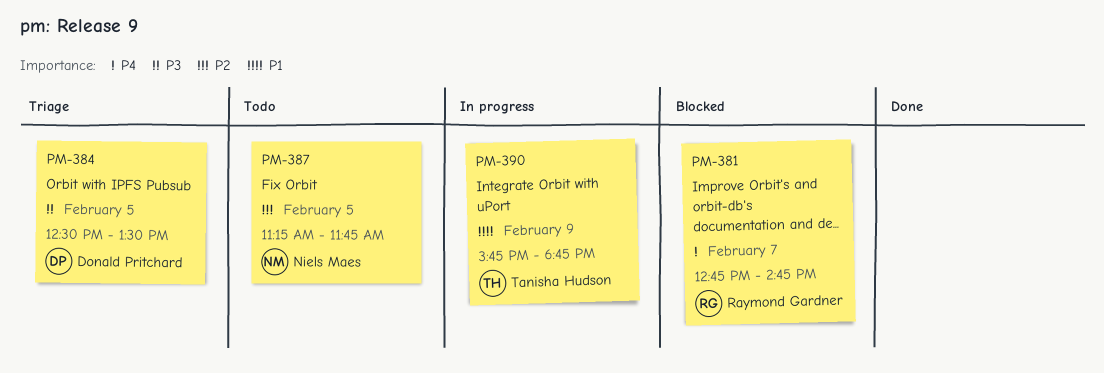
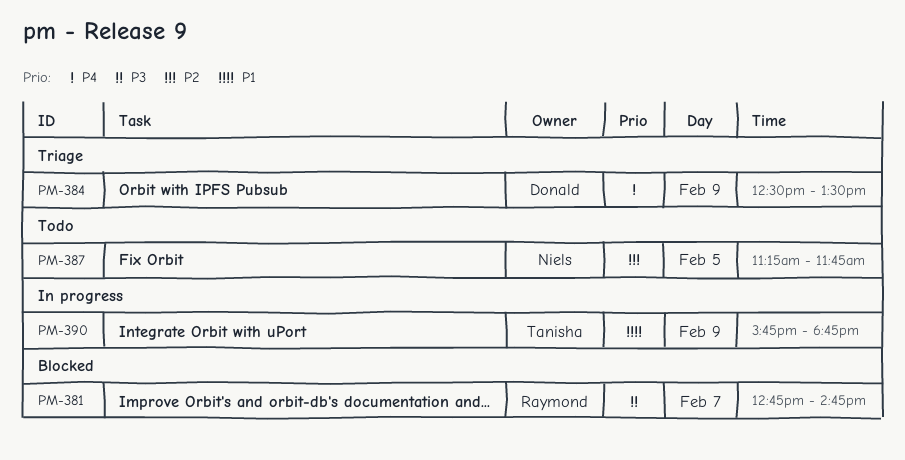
PM-381, priority: P4 -> P3
PM-384, priority: P3 -> P4
PM-384, day: Feb 5 -> Feb 9

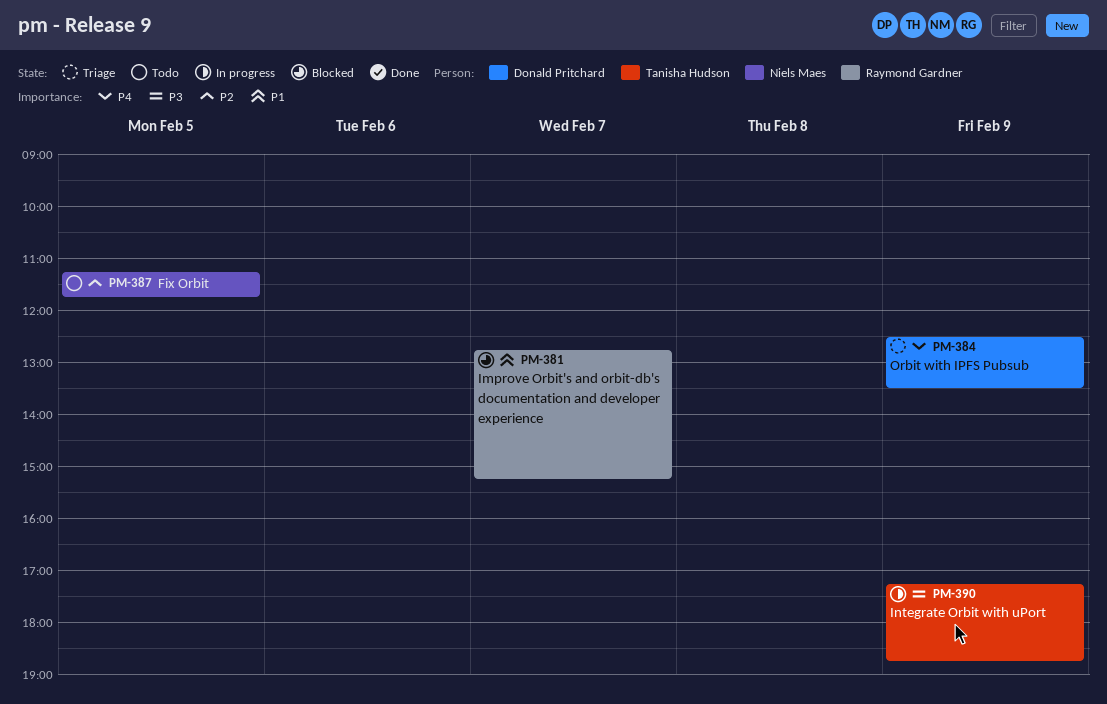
PM-381, priority: P3 -> P1
PM-381, ends: 14:45 -> 15:15
PM-390, priority: P1 -> P3
PM-390, begins: 15:45 -> 17:15

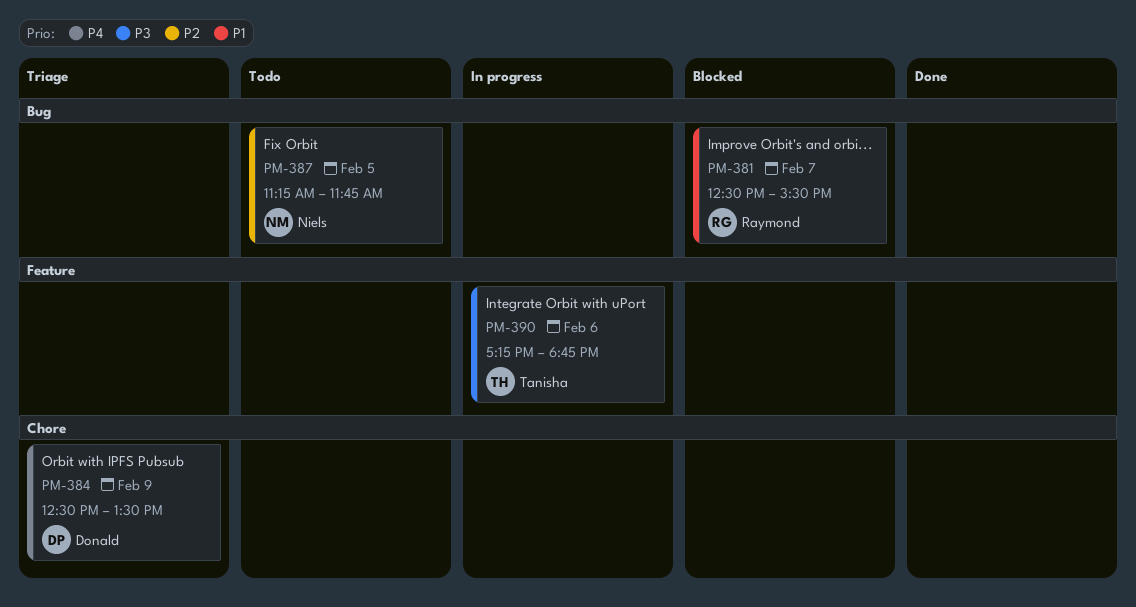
PM-381, begins: 12:45 -> 12:30
PM-381, ends: 15:15 -> 15:30
PM-390, day: Feb 9 -> Feb 6

